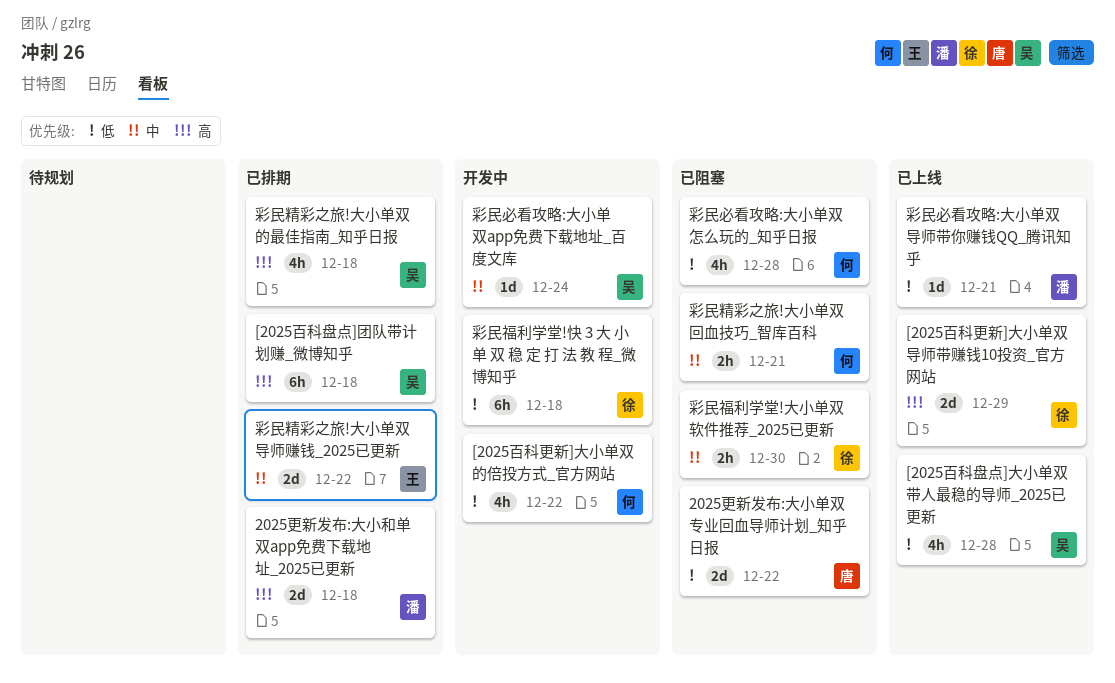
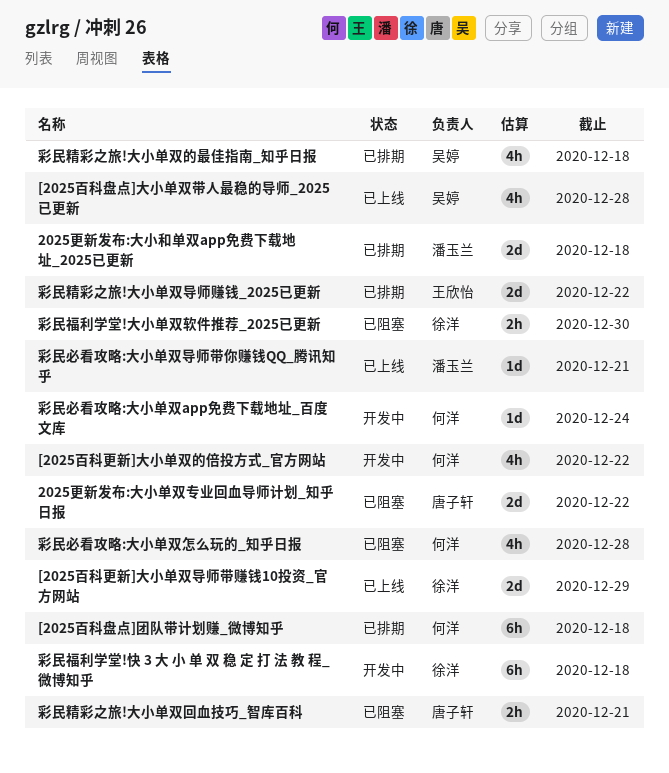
[2025百科盘点]团队带计划赚_微博知乎, owner: 吴婷 -> 何洋
彩民必看攻略:大小单双app免费下载地址_百度文库, owner: 吴婷 -> 何洋
彩民精彩之旅!大小单双回血技巧_智库百科, owner: 何洋 -> 唐子轩

